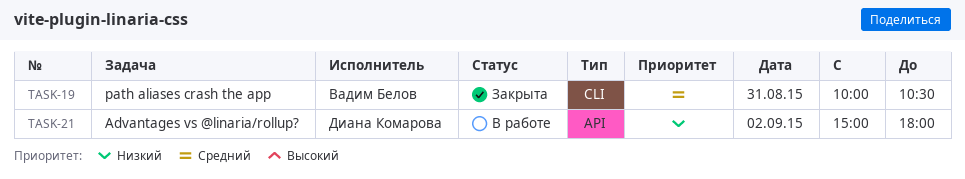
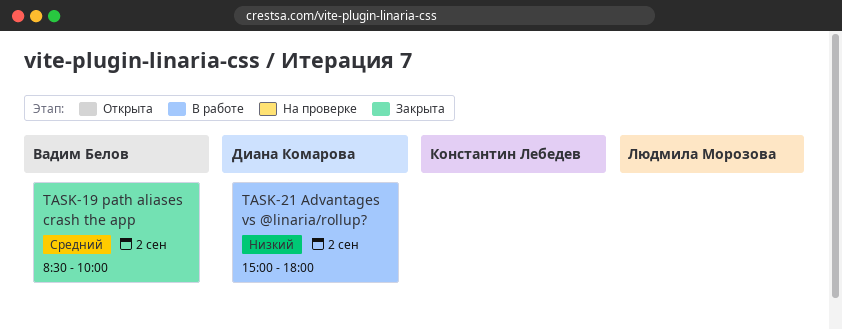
TASK-19, day: Aug 31 -> Sep 2
TASK-19, begins: 10:00 -> 08:30
TASK-19, ends: 10:30 -> 10:00

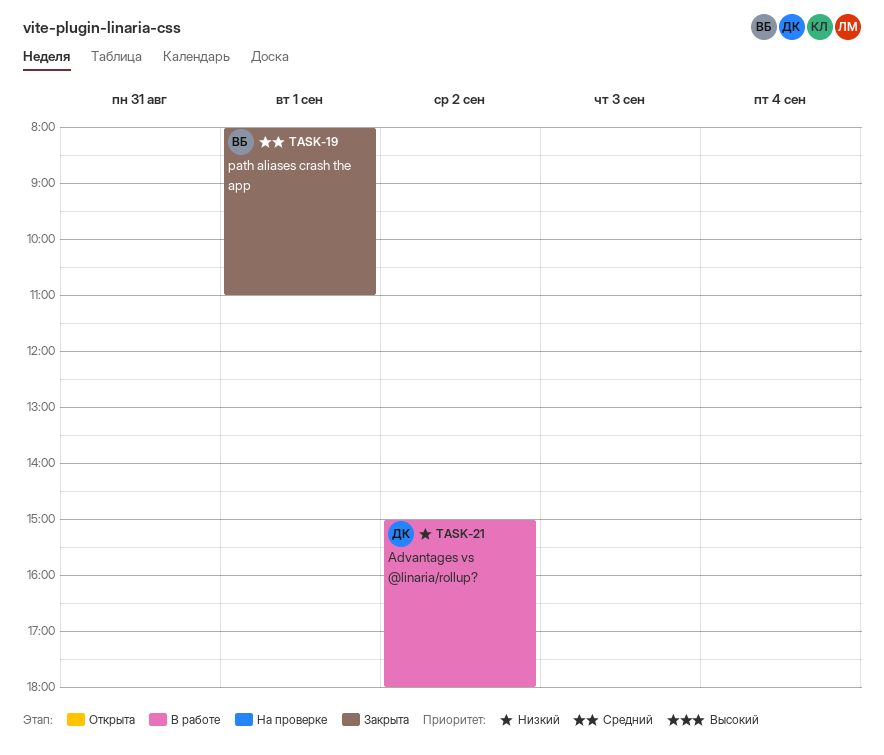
TASK-19, day: Sep 2 -> Sep 1
TASK-19, begins: 08:30 -> 08:00
TASK-19, ends: 10:00 -> 11:00

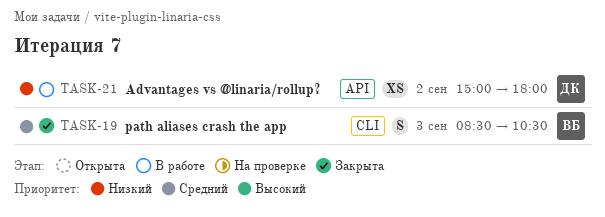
TASK-19, day: Sep 1 -> Sep 3
TASK-19, begins: 08:00 -> 08:30
TASK-19, ends: 11:00 -> 10:30

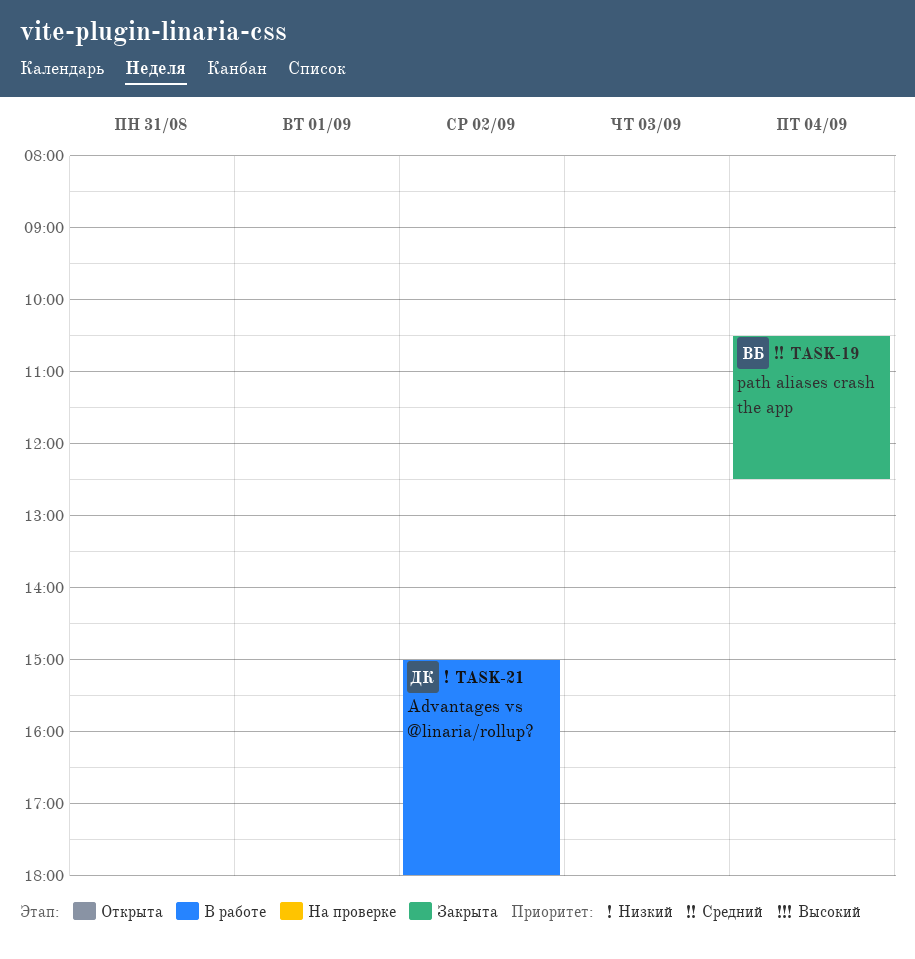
TASK-19, day: Sep 3 -> Sep 4
TASK-19, begins: 08:30 -> 10:30
TASK-19, ends: 10:30 -> 12:30

